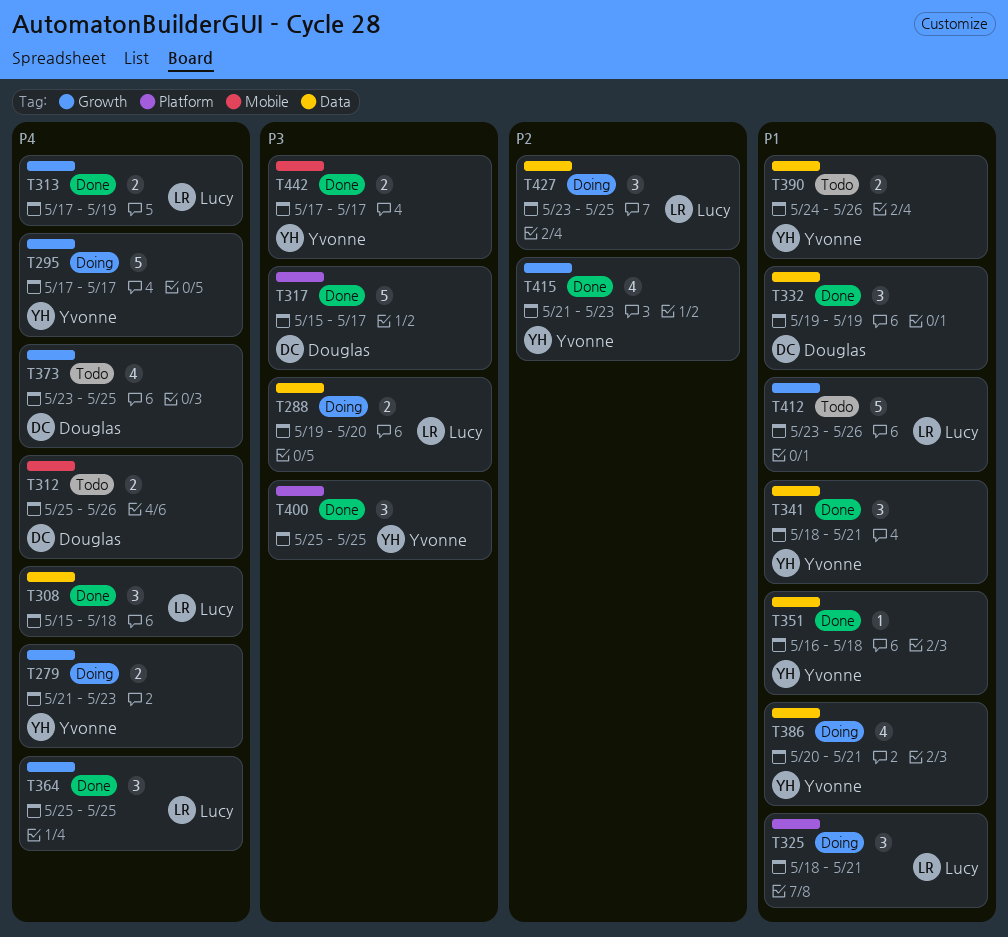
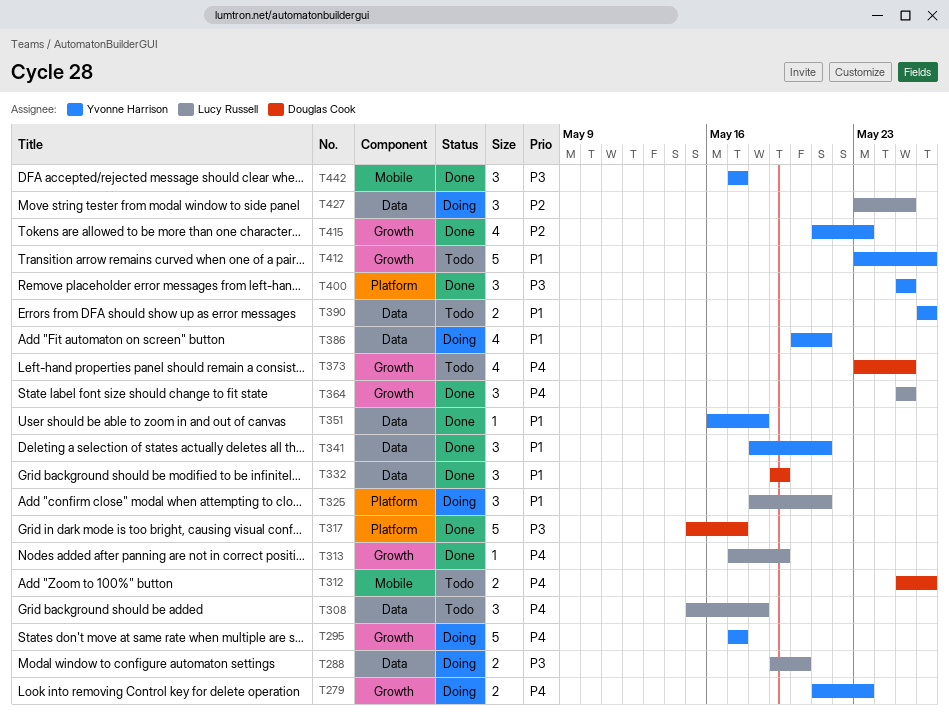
T308, status: Done -> Todo
T313, estimate: 2 -> 1
T390, start: May 24 -> May 26
T412, owner: Lucy Russell -> Yvonne Harrison
T442, estimate: 2 -> 3

